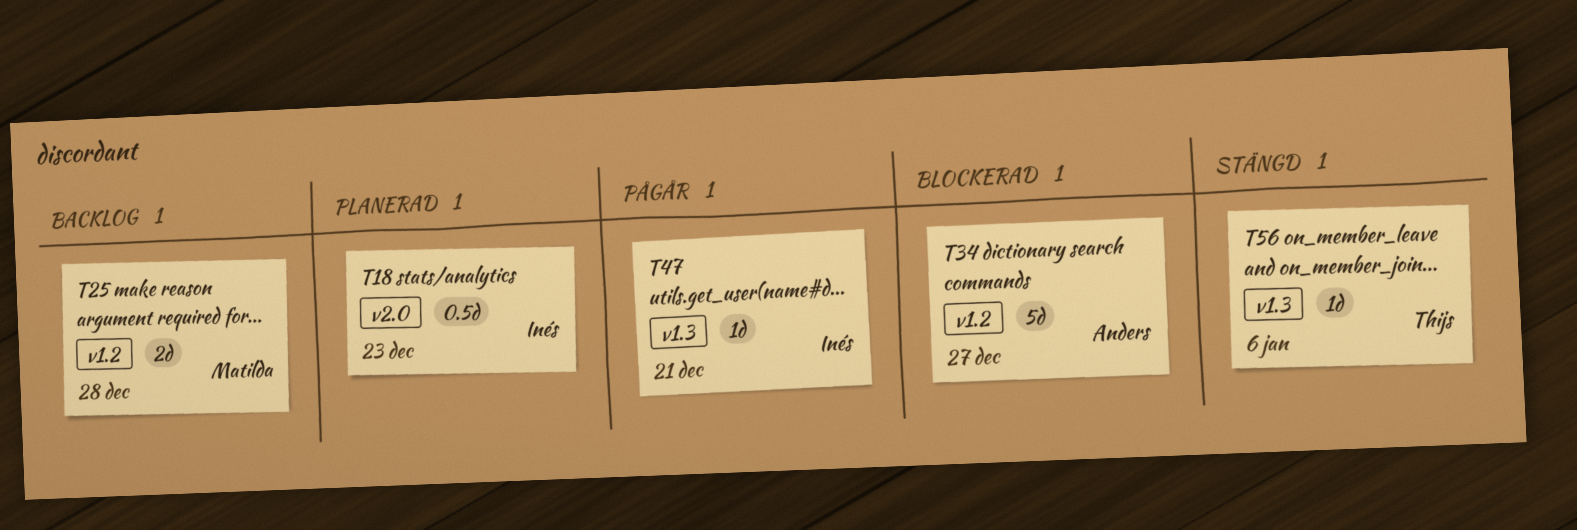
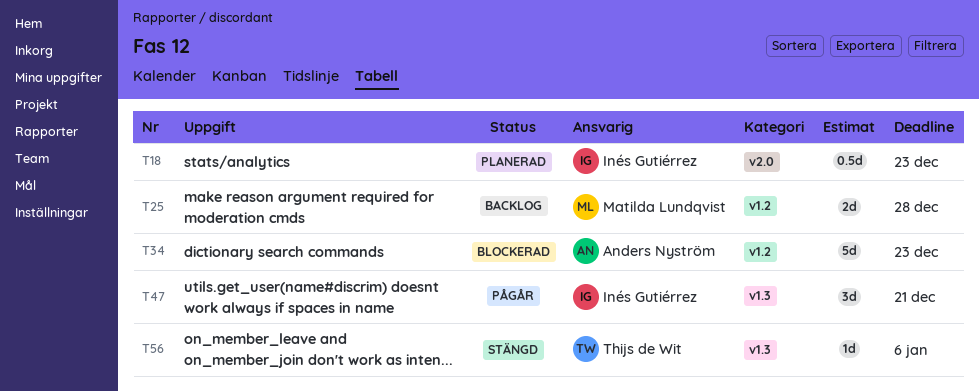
T34, due: Dec 27 -> Dec 23
T47, estimate: 1d -> 3d

